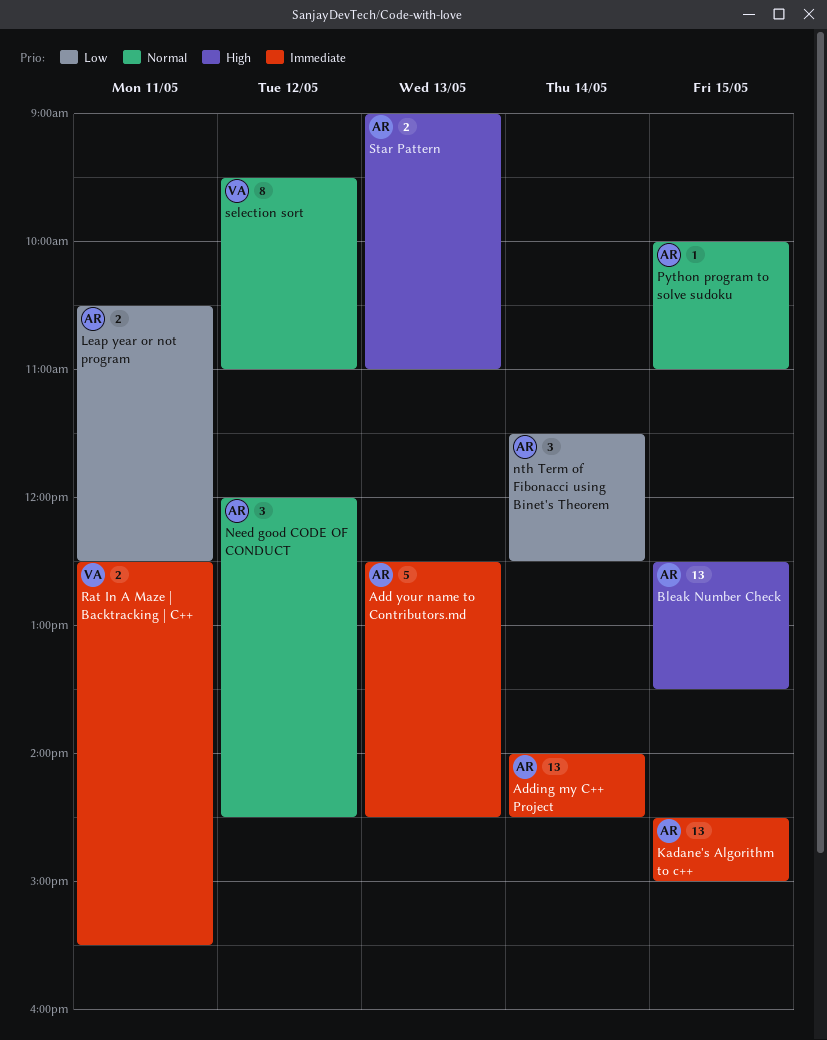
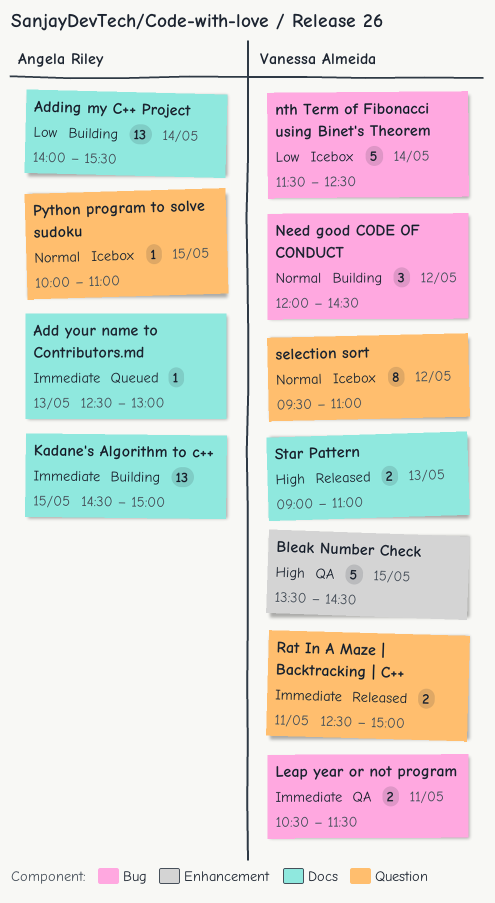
Add your name to Contributors.md, estimate: 5 -> 1
Add your name to Contributors.md, ends: 14:30 -> 13:00
Adding my C++ Project, priority: Immediate -> Low
Adding my C++ Project, ends: 14:30 -> 15:30
Bleak Number Check, owner: Angela Riley -> Vanessa Almeida
Bleak Number Check, estimate: 13 -> 5
Bleak Number Check, begins: 12:30 -> 13:30
Bleak Number Check, ends: 13:30 -> 14:30
Leap year or not program, owner: Angela Riley -> Vanessa Almeida
Leap year or not program, priority: Low -> Immediate
Leap year or not program, ends: 12:30 -> 11:30
Need good CODE OF CONDUCT, owner: Angela Riley -> Vanessa Almeida
nth Term of Fibonacci using Binet's Theorem, owner: Angela Riley -> Vanessa Almeida
nth Term of Fibonacci using Binet's Theorem, estimate: 3 -> 5
Rat In A Maze | Backtracking | C++, ends: 15:30 -> 15:00
Star Pattern, owner: Angela Riley -> Vanessa Almeida

